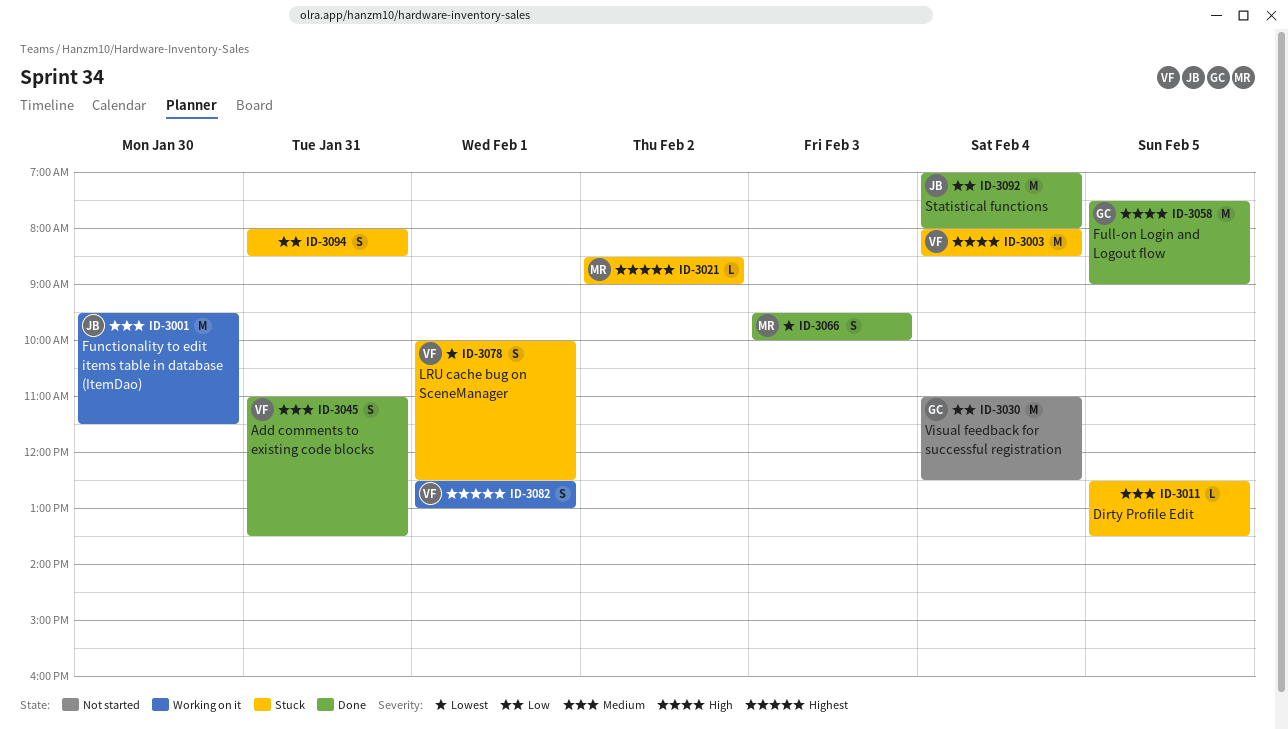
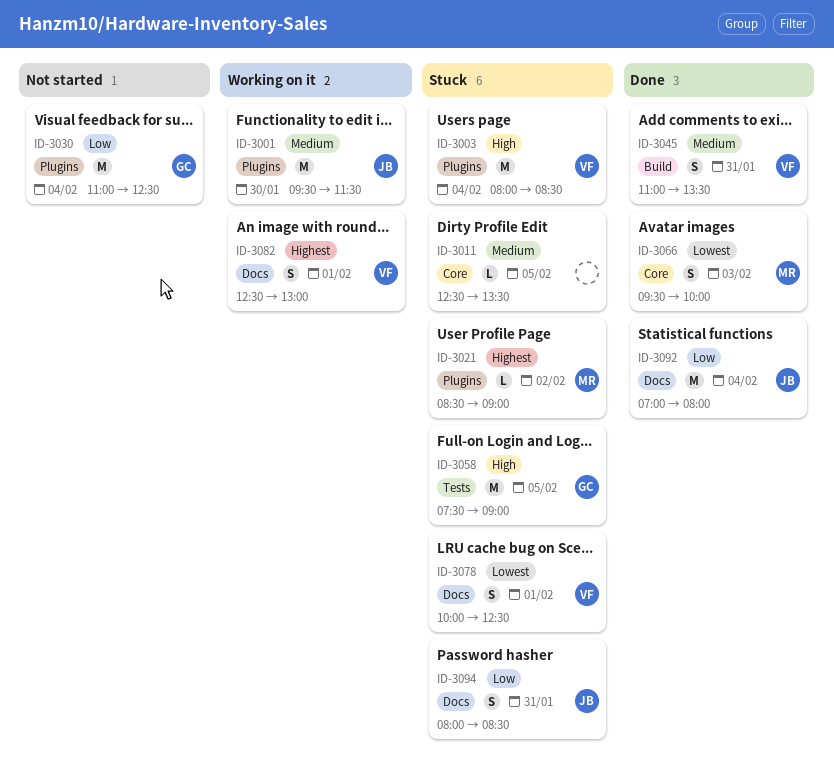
ID-3058, status: Done -> Stuck
ID-3094, owner: none -> JB

